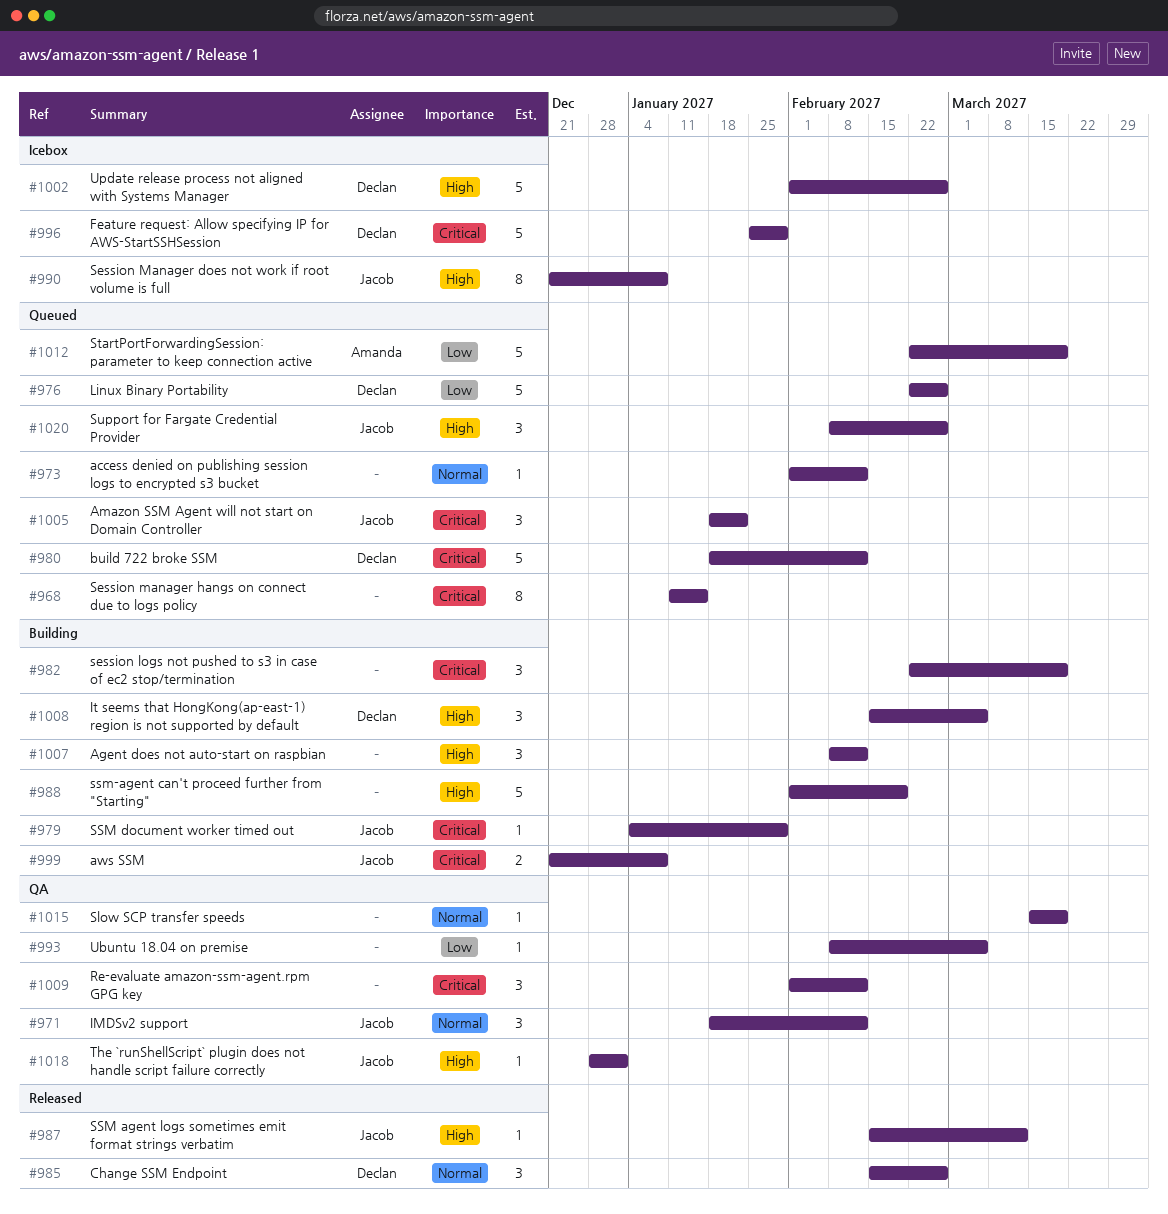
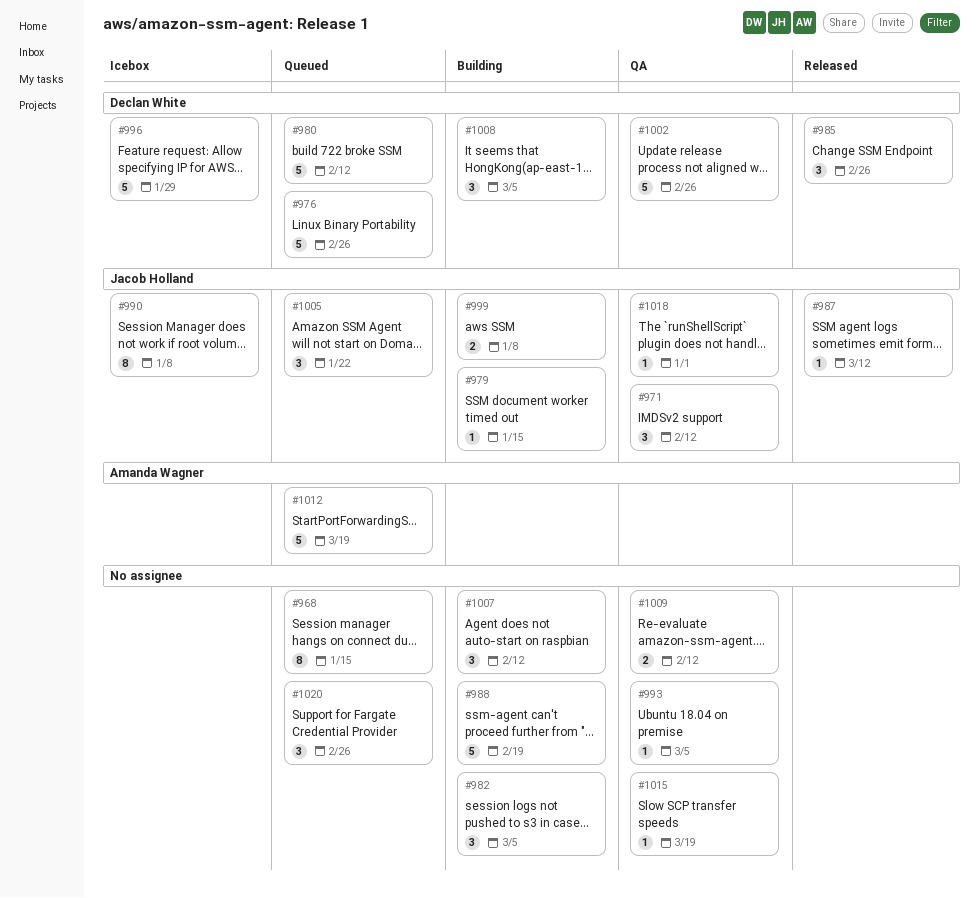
#973: present -> none
#979, due: Jan 29 -> Jan 15
#982, due: Mar 19 -> Mar 5
#1002, status: Icebox -> QA
#1009, estimate: 3 -> 2
#1020, owner: Jacob Holland -> none

